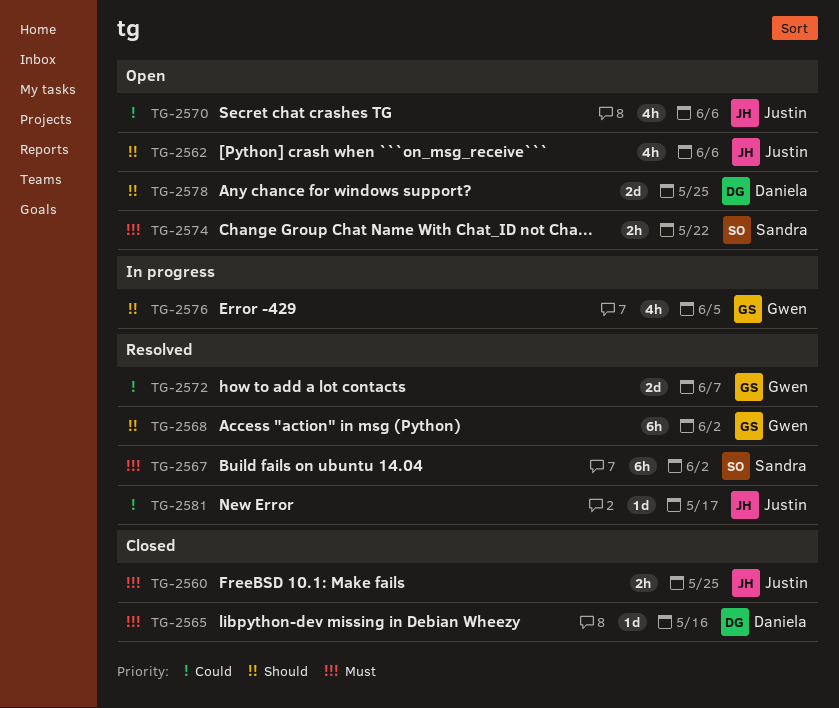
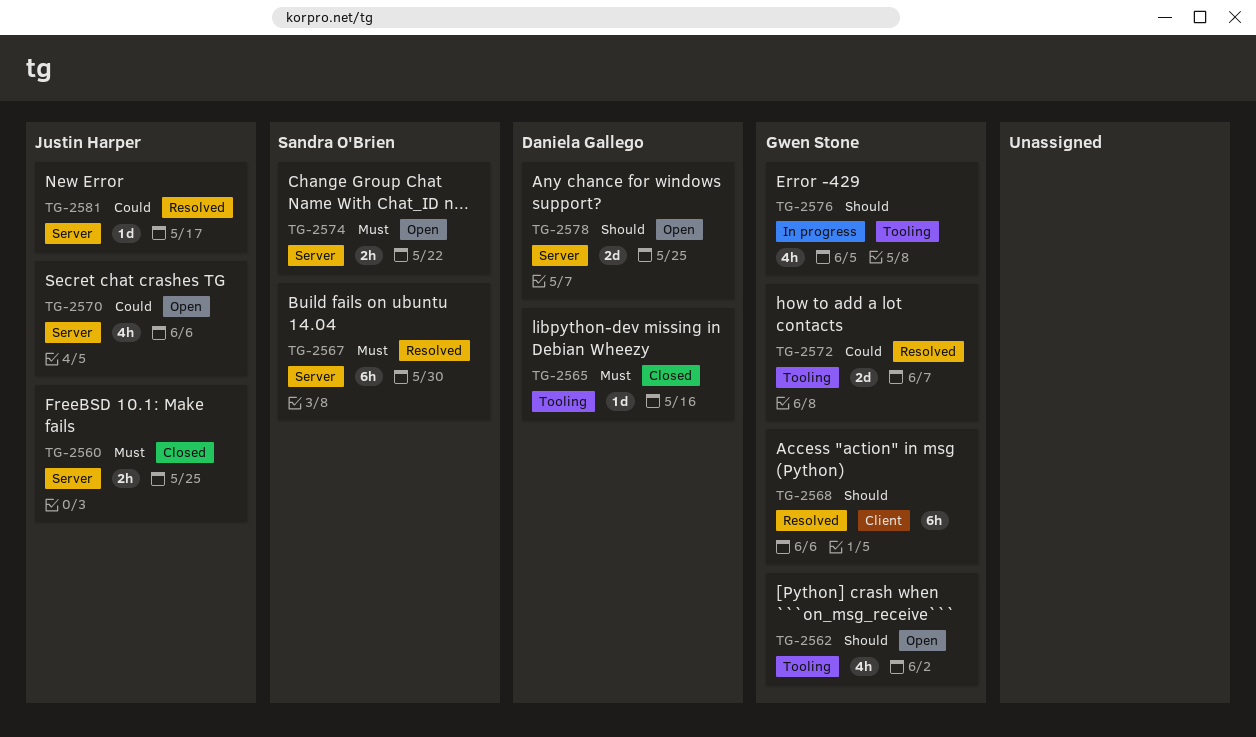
TG-2562, owner: Justin Harper -> Gwen Stone
TG-2562, due: Jun 6 -> Jun 2
TG-2567, due: Jun 2 -> May 30
TG-2568, due: Jun 2 -> Jun 6

